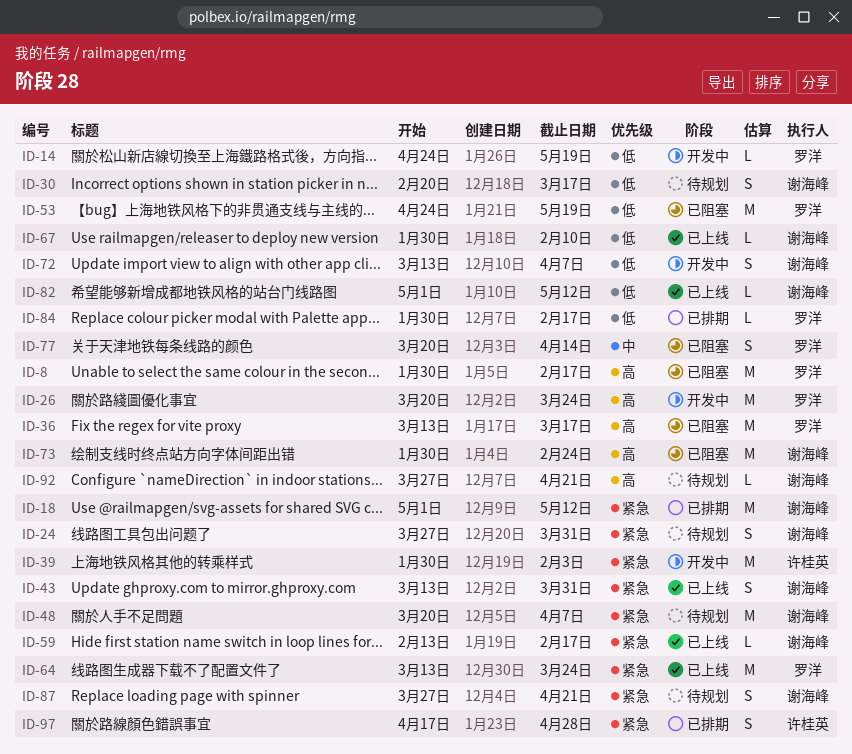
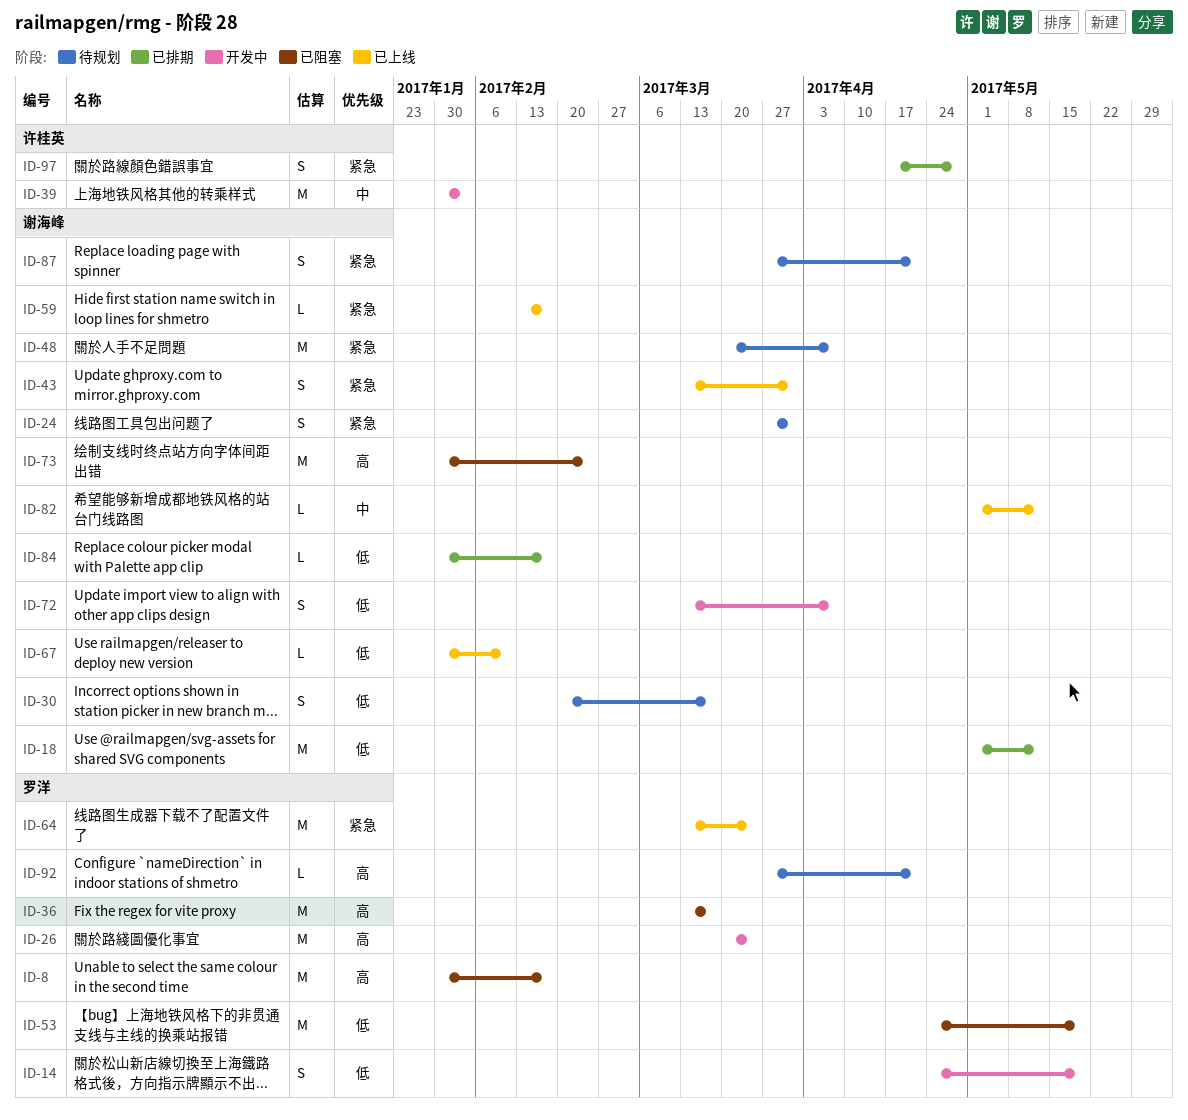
ID-14, estimate: L -> S
ID-18, priority: 紧急 -> 低
ID-39, priority: 紧急 -> 中
ID-77: present -> none
ID-82, priority: 低 -> 中
ID-84, owner: 罗洋 -> 谢海峰
ID-92, owner: 谢海峰 -> 罗洋

